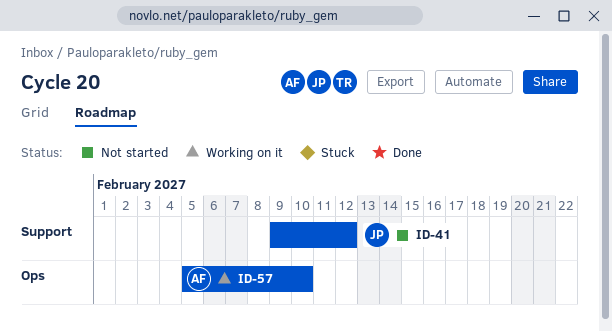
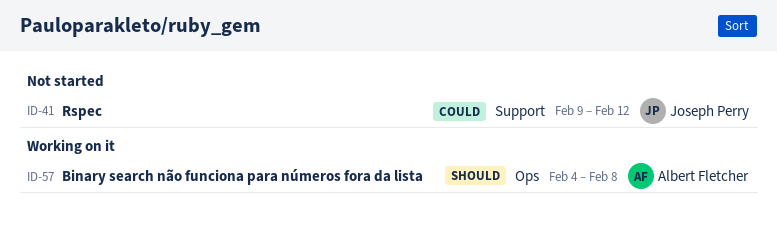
ID-57, start: Feb 5 -> Feb 4
ID-57, due: Feb 10 -> Feb 8

